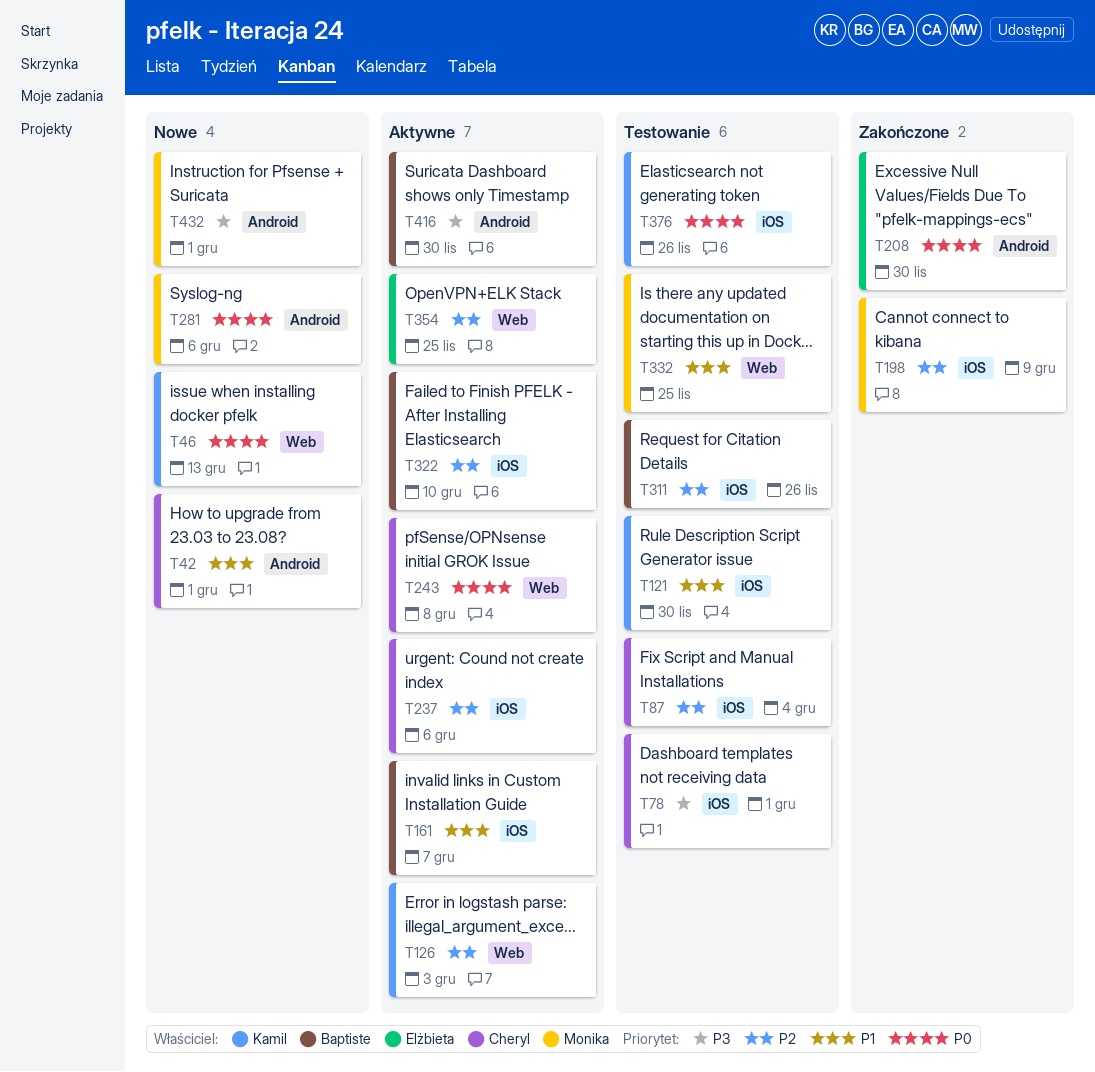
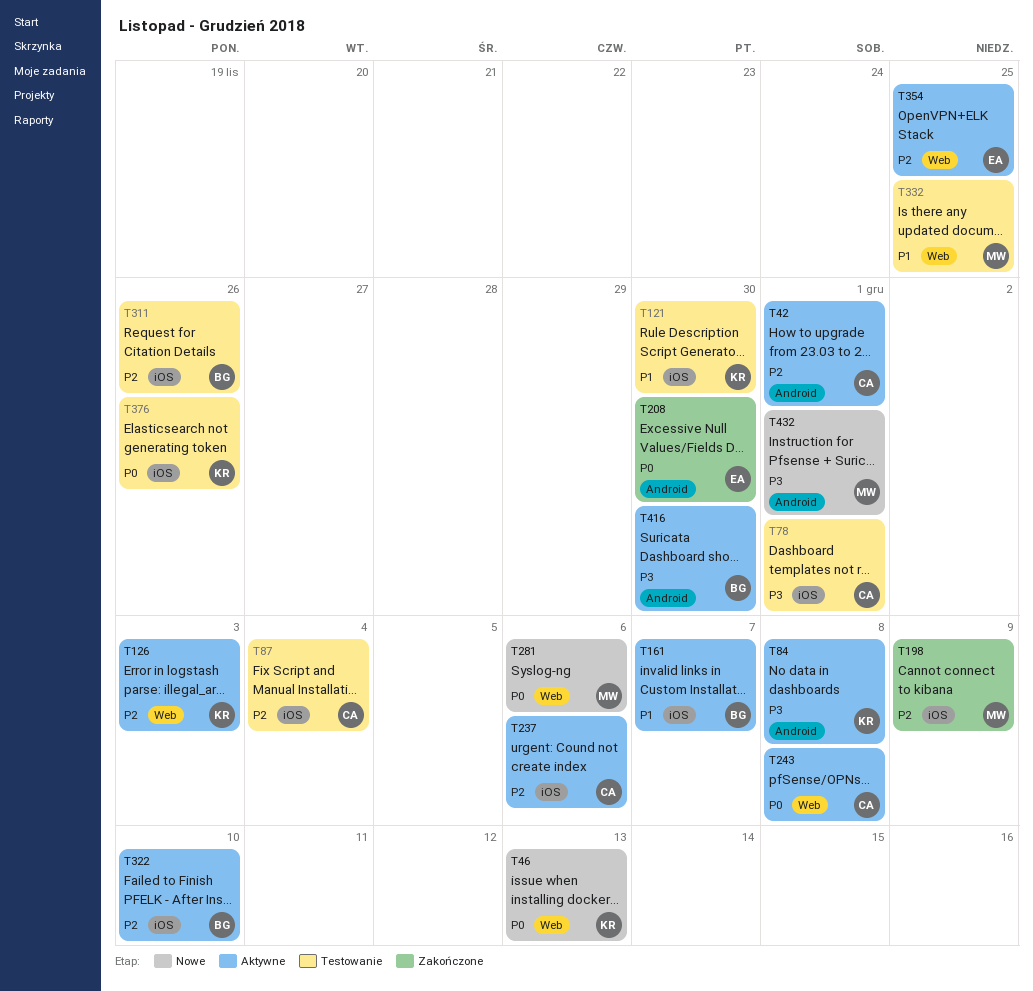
T42, status: Nowe -> Aktywne
T42, priority: P1 -> P2
T84: none -> present
T281, label: Android -> Web

